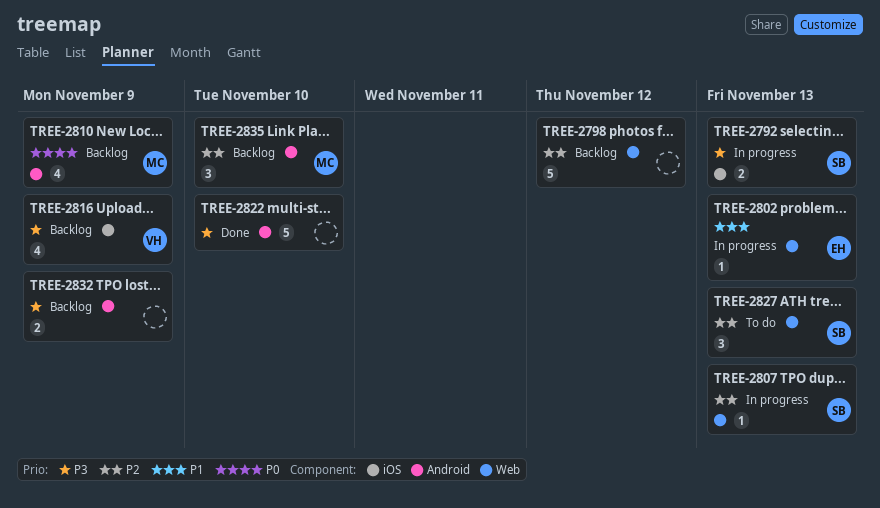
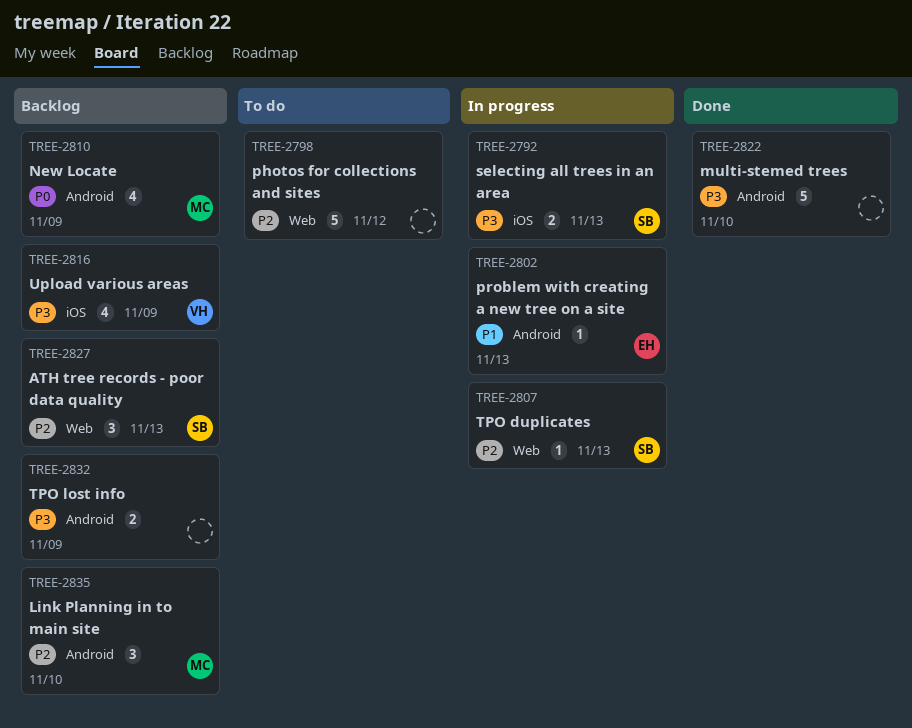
TREE-2798, status: Backlog -> To do
TREE-2802, label: Web -> Android
TREE-2827, status: To do -> Backlog

